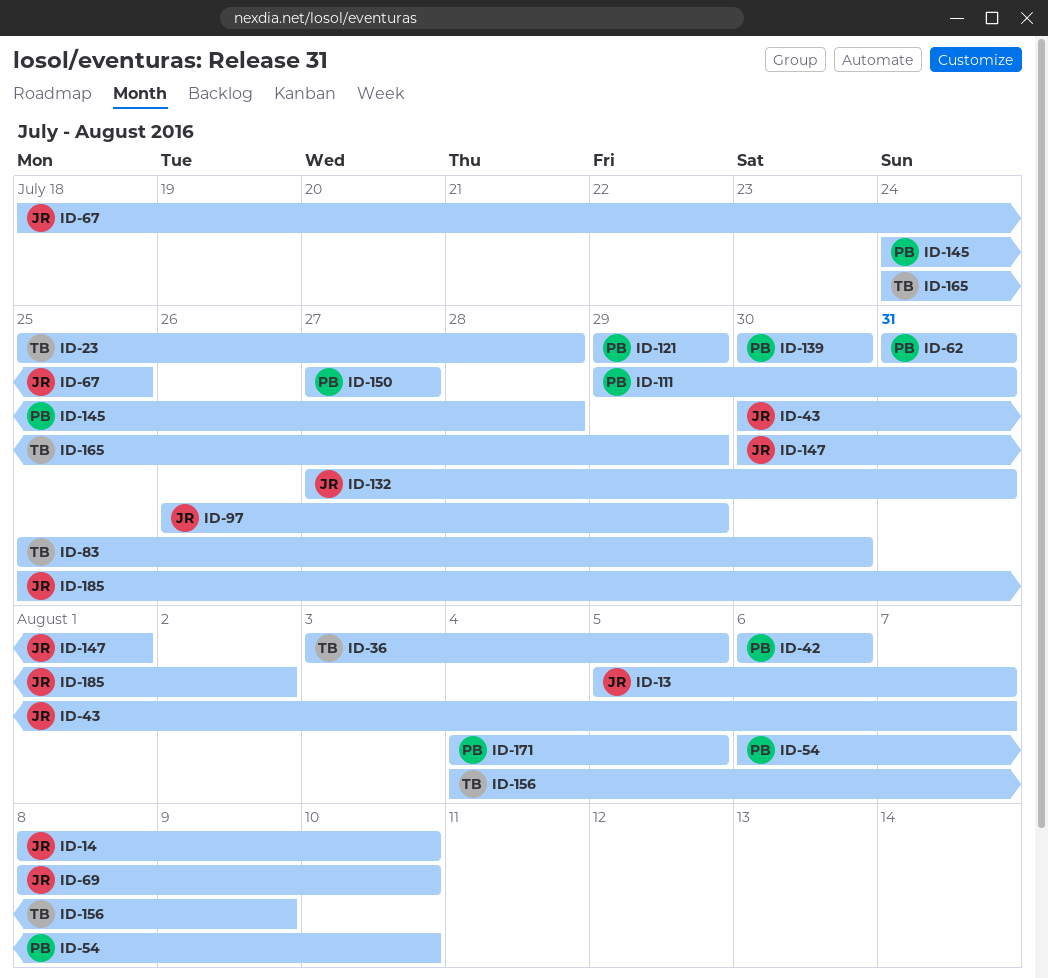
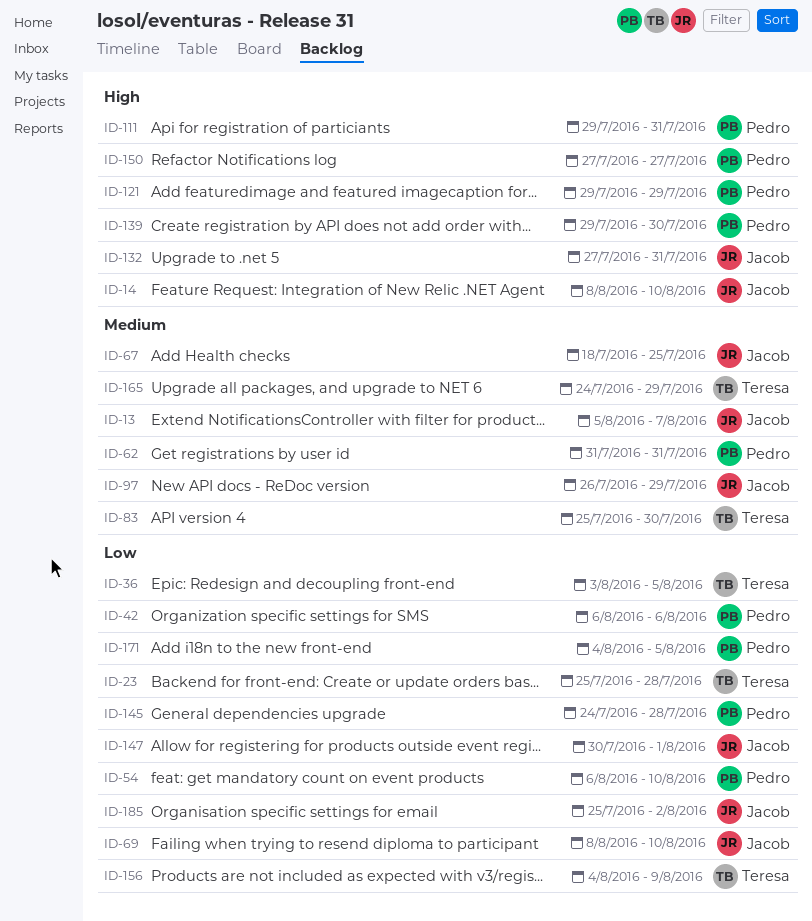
ID-43: present -> none
ID-139, start: Jul 30 -> Jul 29

